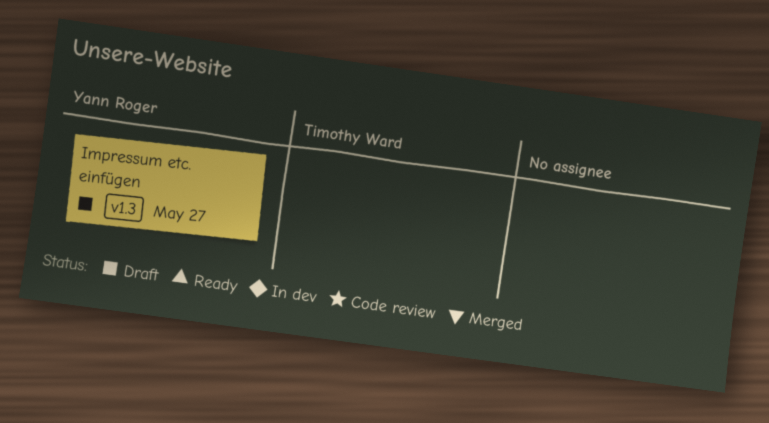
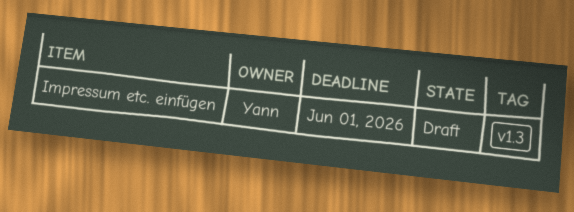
Impressum etc. einfügen, due: May 27 -> Jun 1

